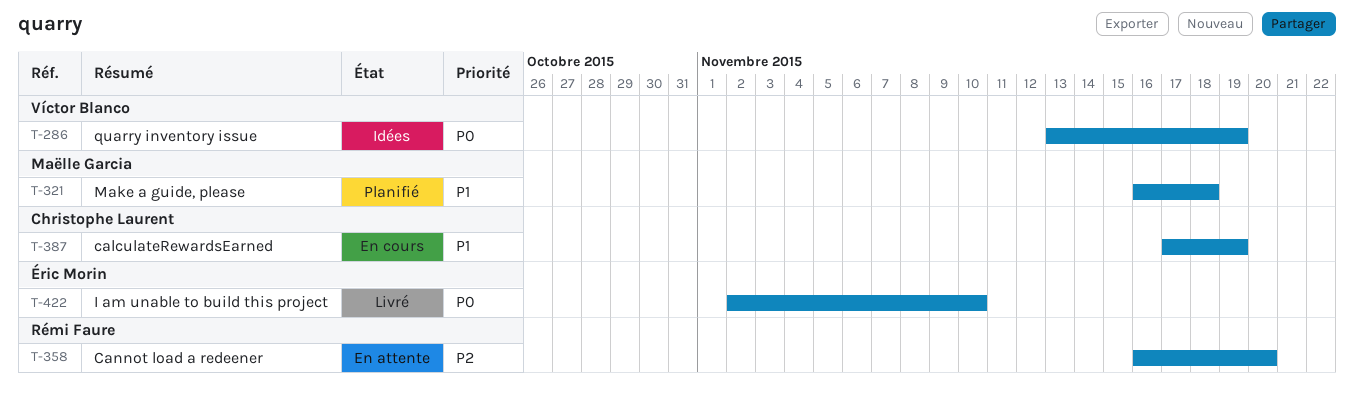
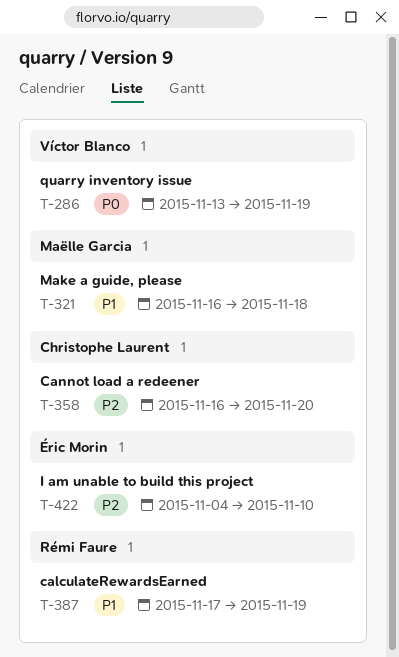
T-358, owner: Rémi Faure -> Christophe Laurent
T-387, owner: Christophe Laurent -> Rémi Faure
T-422, priority: P0 -> P2
T-422, start: Nov 2 -> Nov 4

